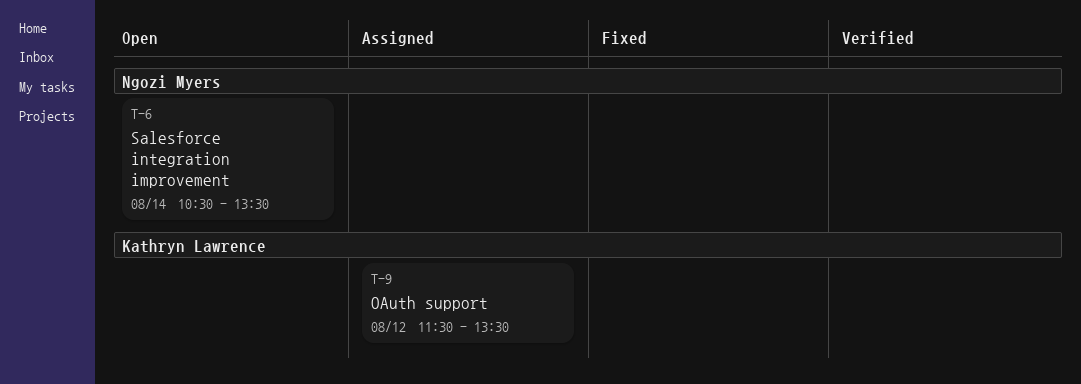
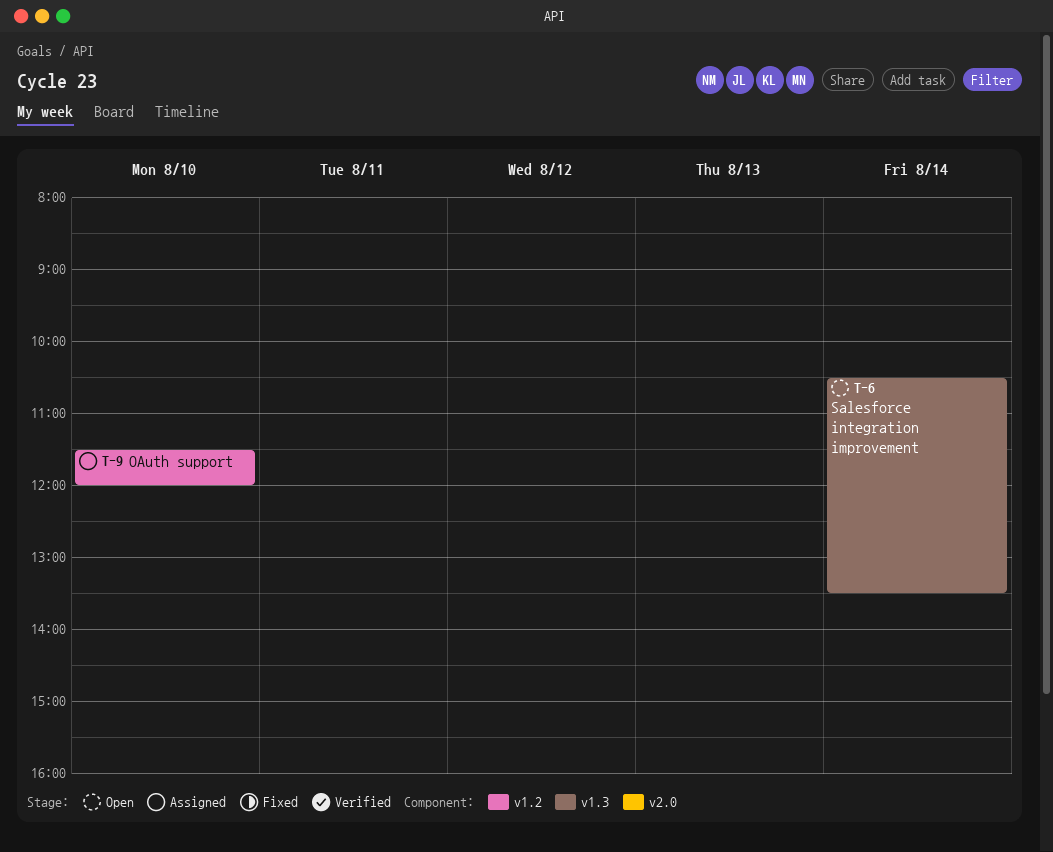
T-9, day: Aug 12 -> Aug 10
T-9, ends: 13:30 -> 12:00

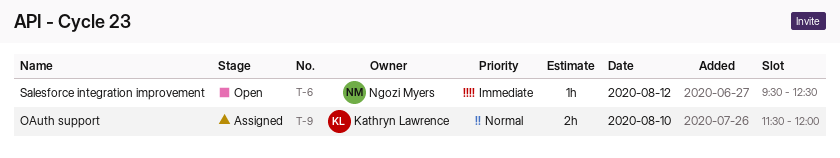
T-6, day: Aug 14 -> Aug 12
T-6, begins: 10:30 -> 09:30
T-6, ends: 13:30 -> 12:30

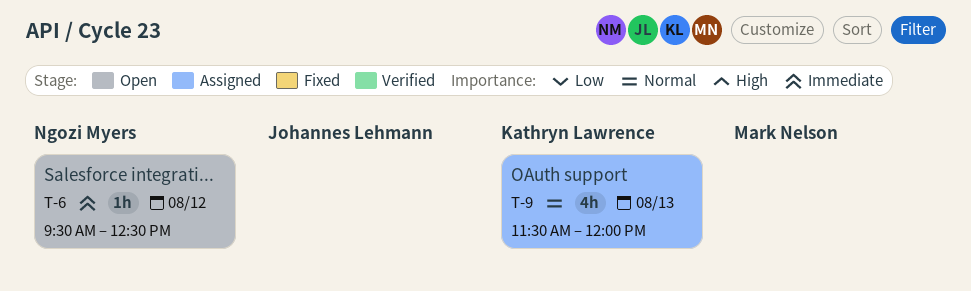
T-9, estimate: 2h -> 4h
T-9, day: Aug 10 -> Aug 13

